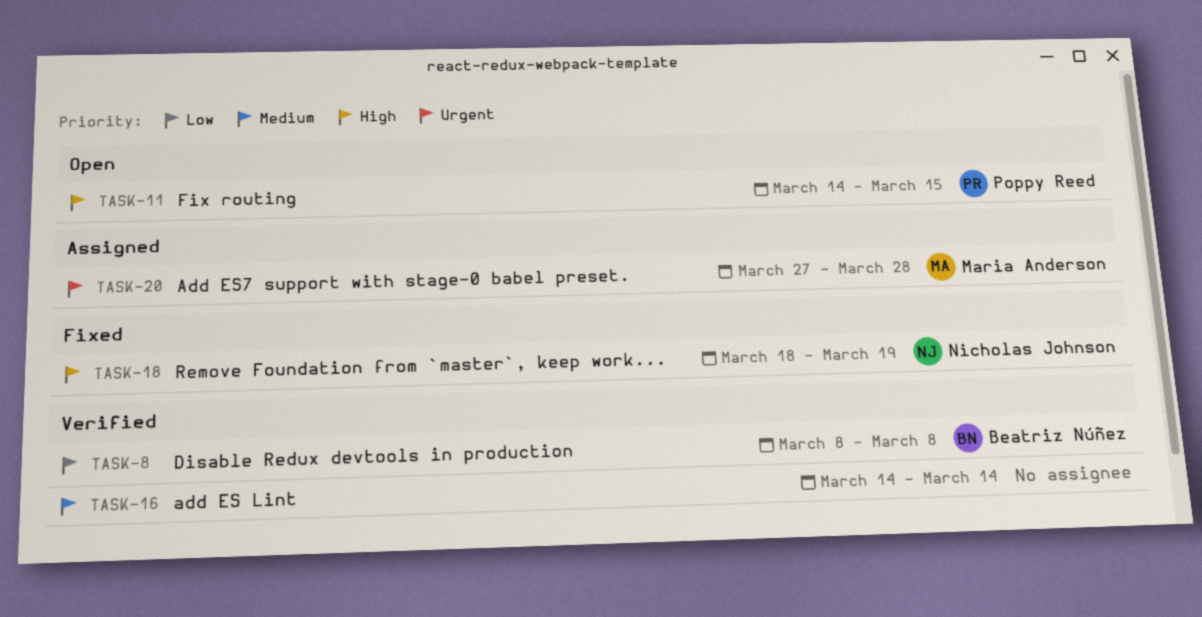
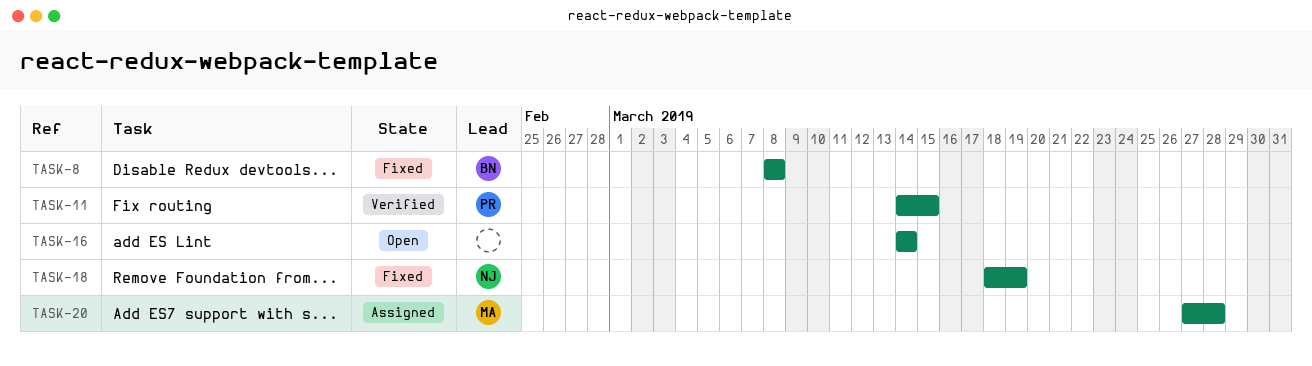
TASK-8, status: Verified -> Fixed
TASK-11, status: Open -> Verified
TASK-16, status: Verified -> Open

